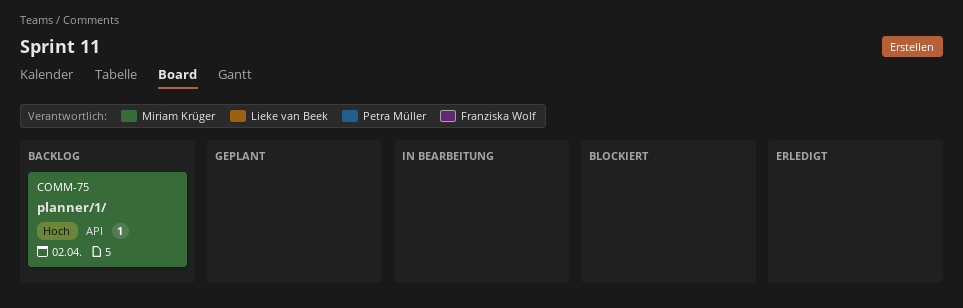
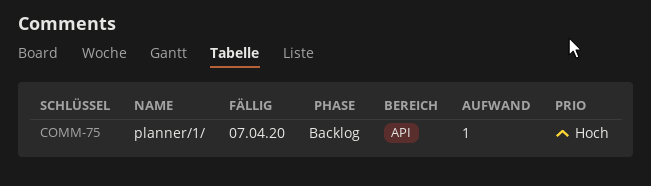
COMM-75, due: Apr 2 -> Apr 7

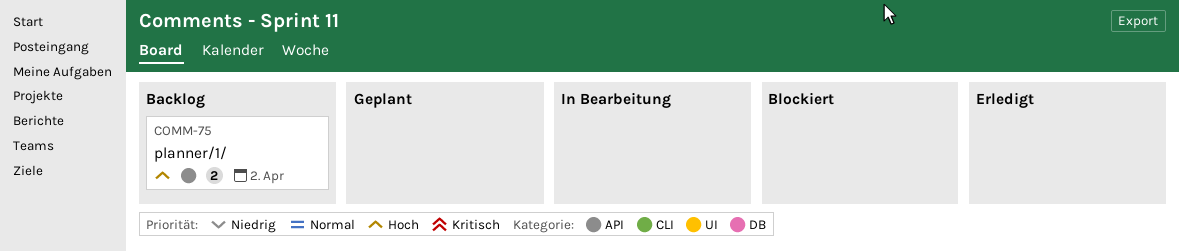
COMM-75, estimate: 1 -> 2
COMM-75, due: Apr 7 -> Apr 2

